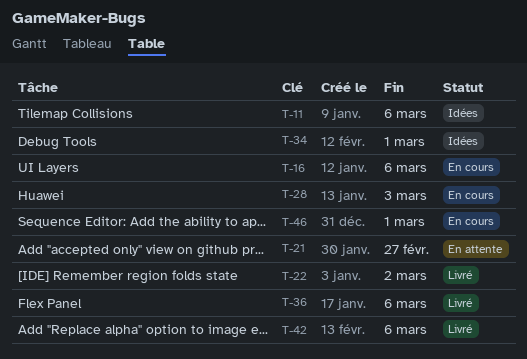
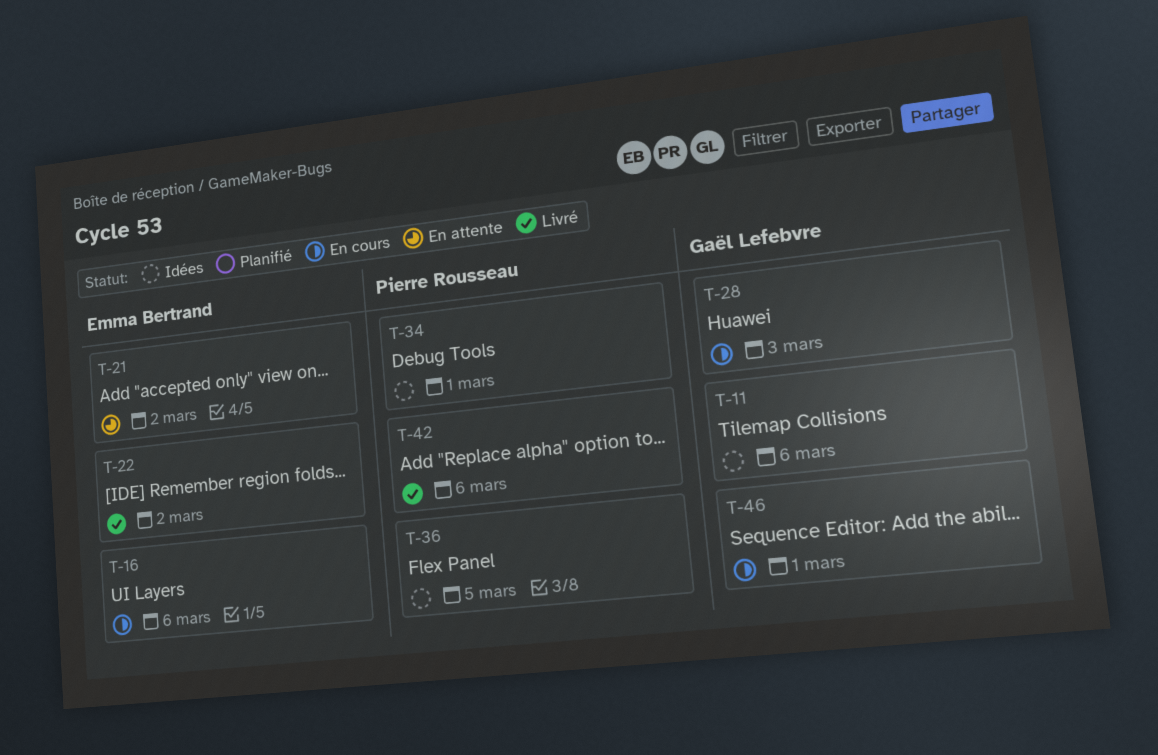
T-21, due: Feb 27 -> Mar 2
T-36, status: Livré -> Idées
T-36, due: Mar 6 -> Mar 5

